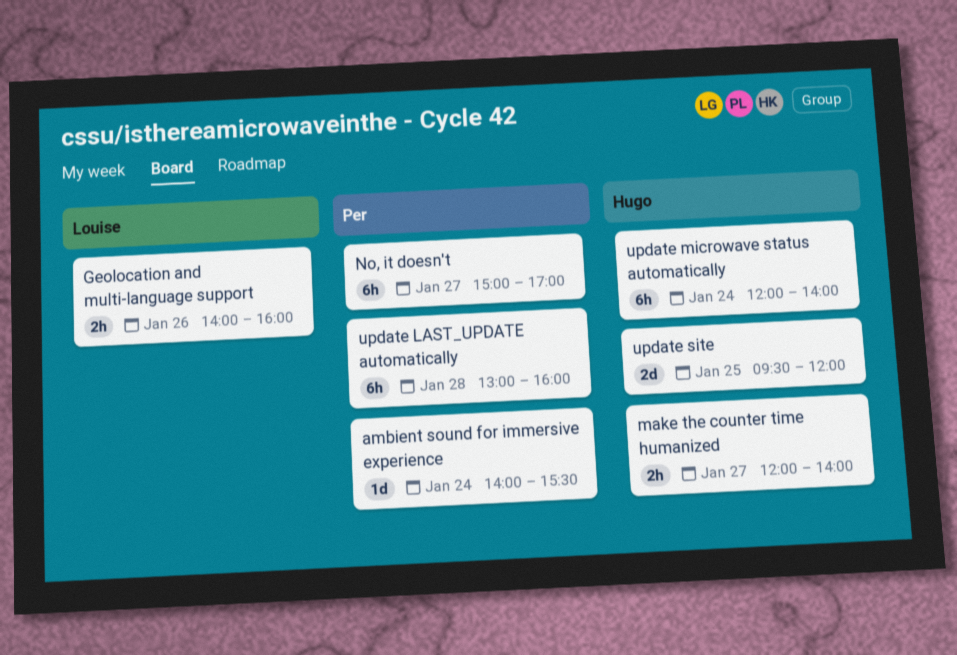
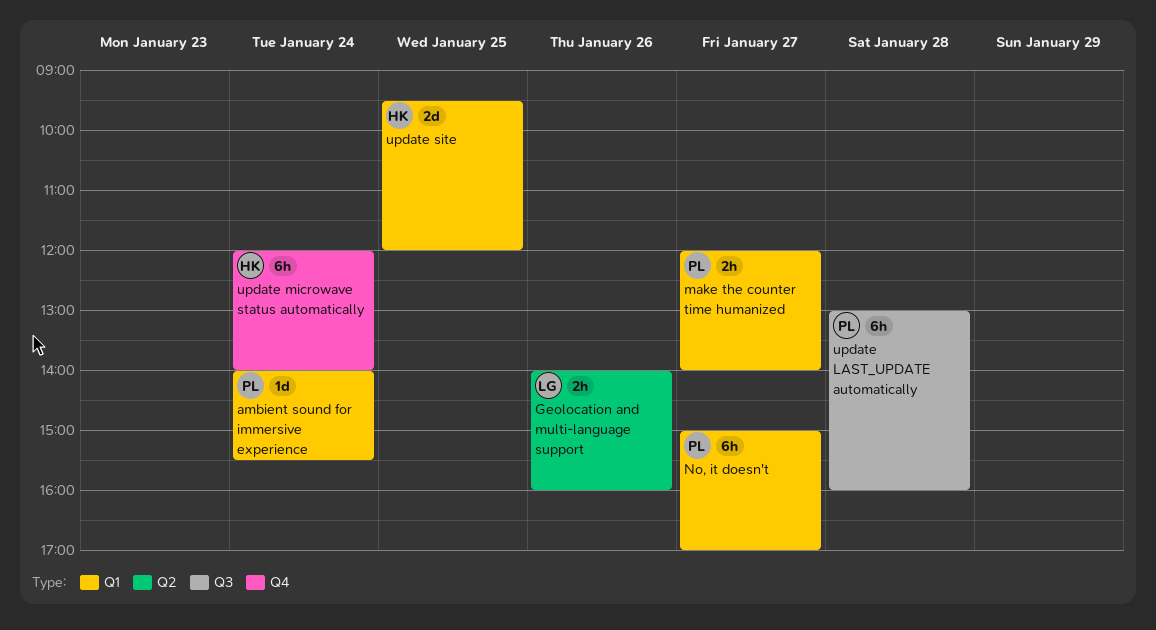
make the counter time humanized, owner: Hugo -> Per

